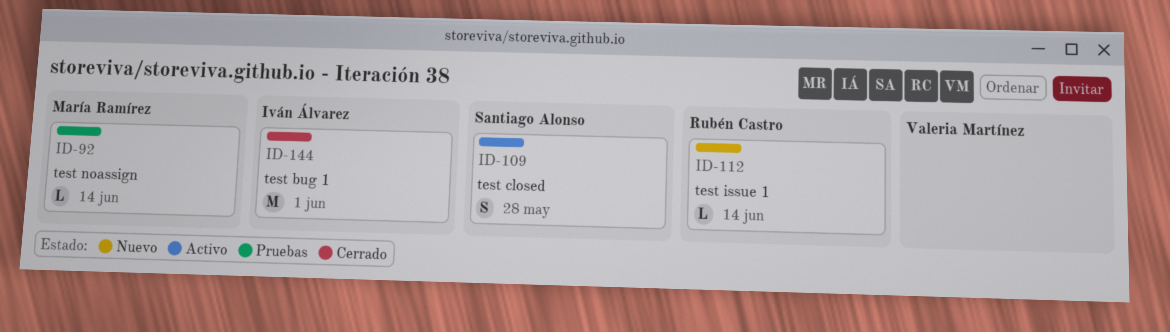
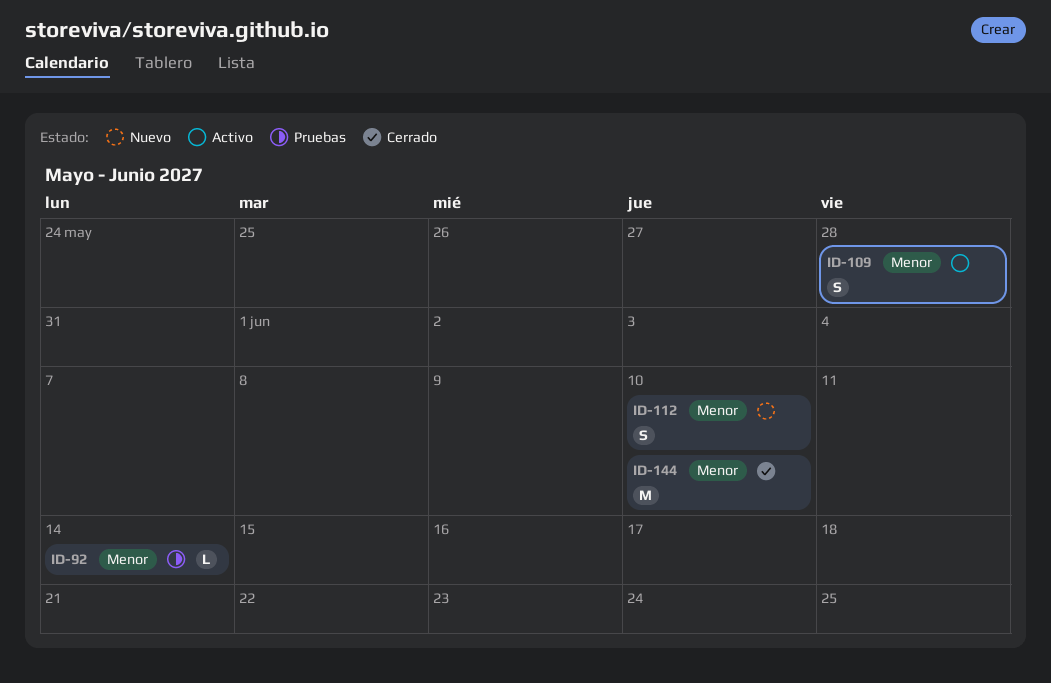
ID-112, estimate: L -> S
ID-112, due: Jun 14 -> Jun 10
ID-144, due: Jun 1 -> Jun 10

